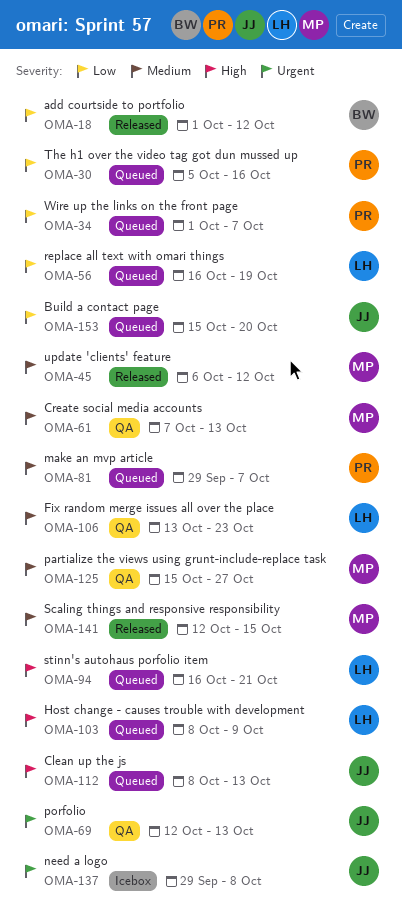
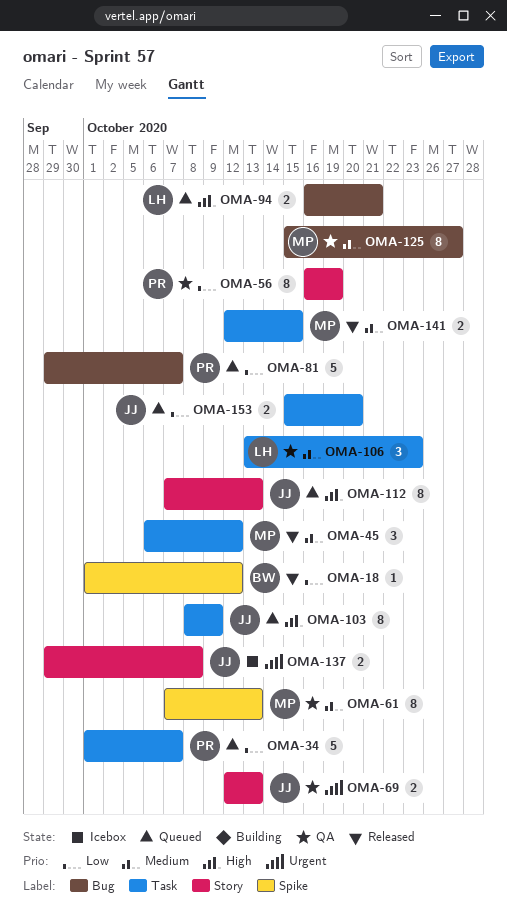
OMA-30: present -> none
OMA-56, status: Queued -> QA
OMA-56, owner: LH -> PR
OMA-81, priority: Medium -> Low
OMA-103, owner: LH -> JJ
OMA-112, start: Oct 8 -> Oct 7

